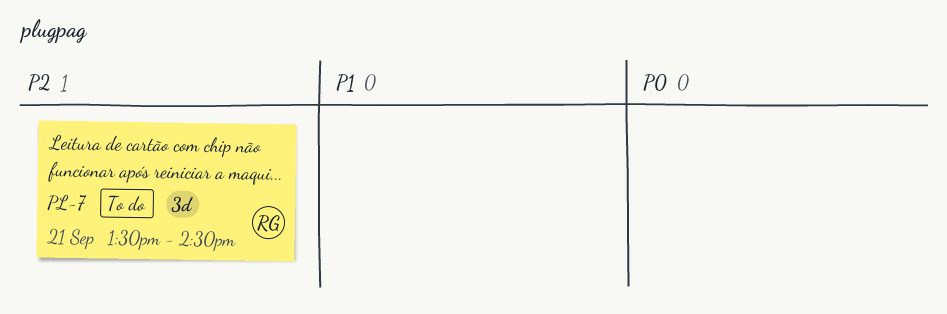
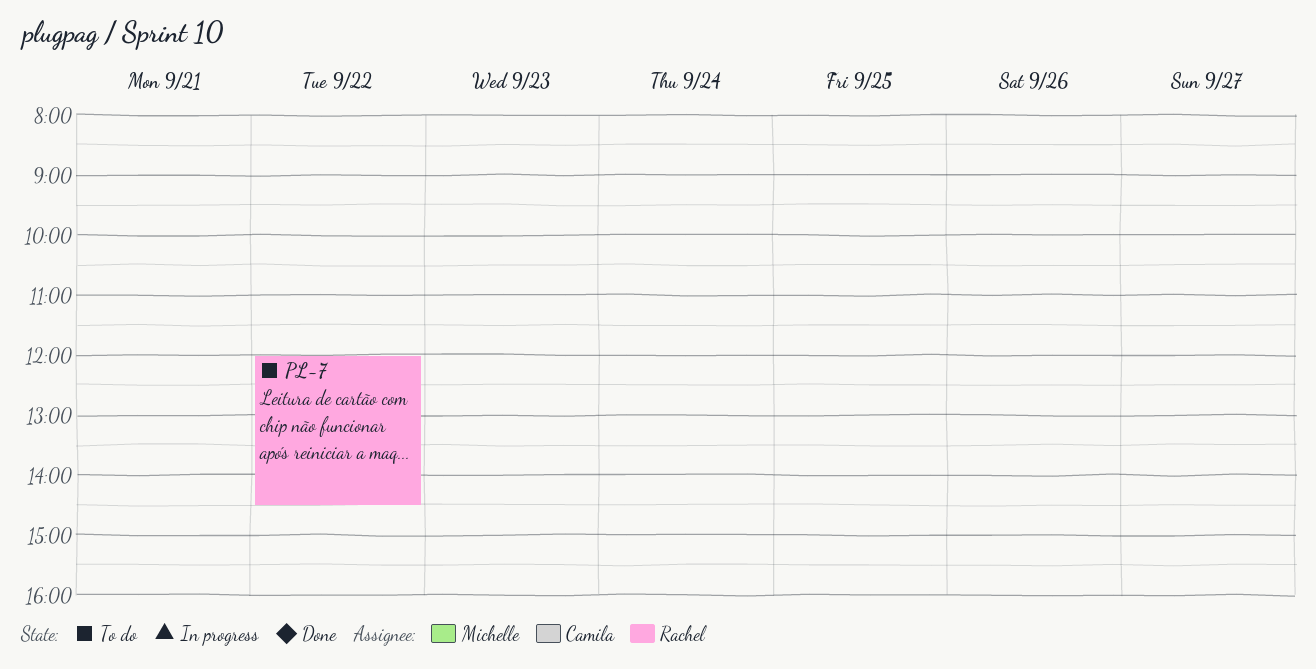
PL-7, day: Sep 21 -> Sep 22
PL-7, begins: 13:30 -> 12:00

